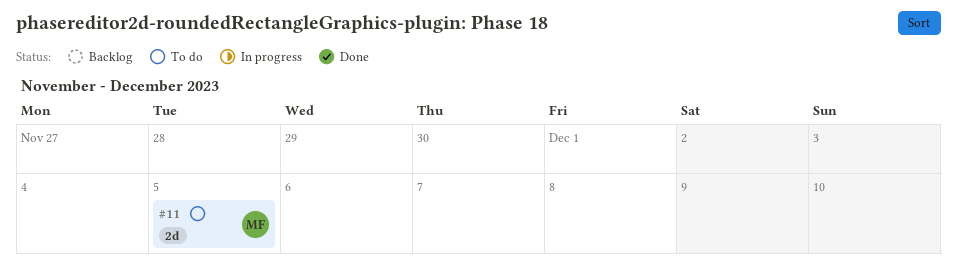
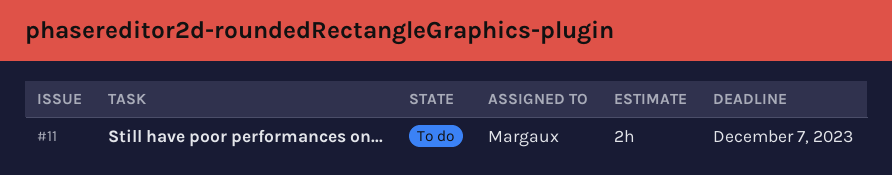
#11, estimate: 2d -> 2h
#11, due: Dec 5 -> Dec 7

